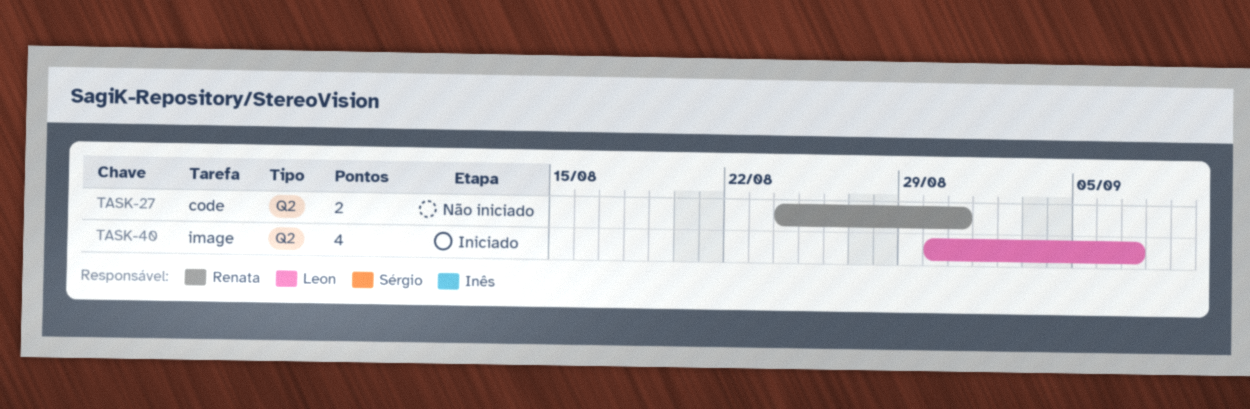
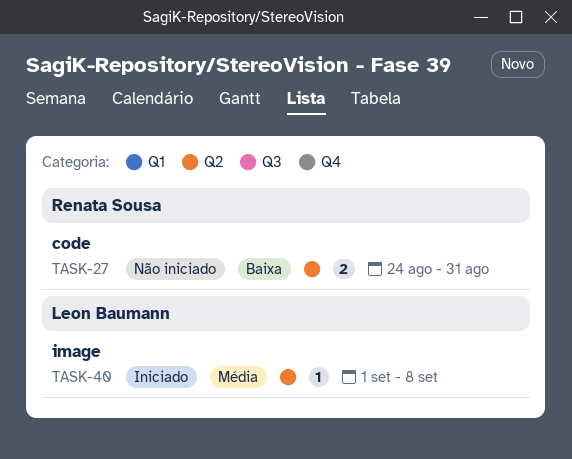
TASK-40, estimate: 4 -> 1
TASK-40, start: Aug 30 -> Sep 1
TASK-40, due: Sep 7 -> Sep 8

